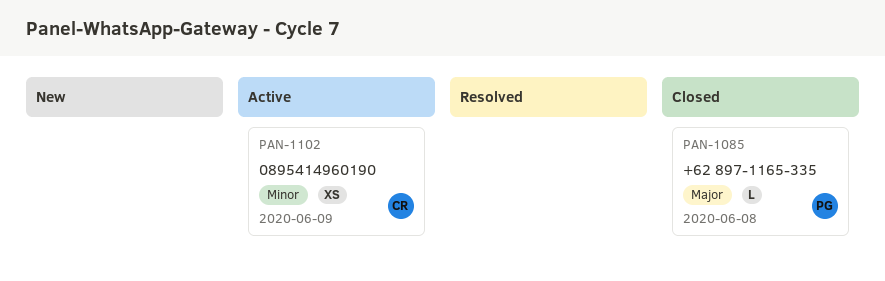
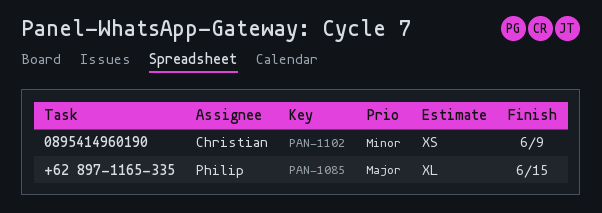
PAN-1085, estimate: L -> XL
PAN-1085, due: Jun 8 -> Jun 15

